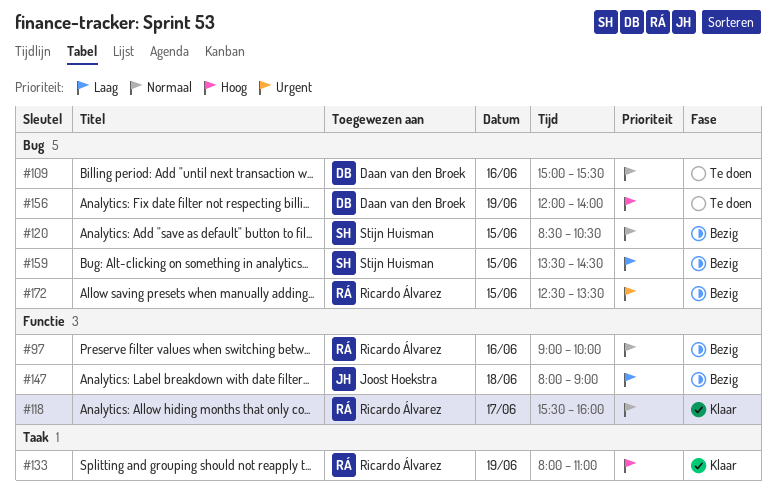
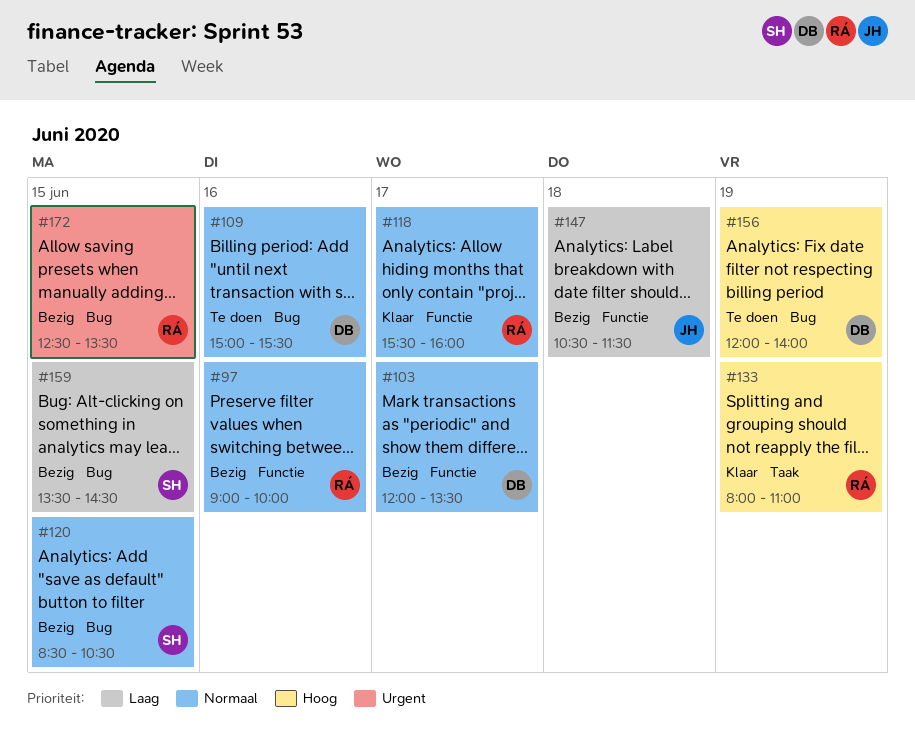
#103: none -> present
#147, begins: 08:00 -> 10:30
#147, ends: 09:00 -> 11:30

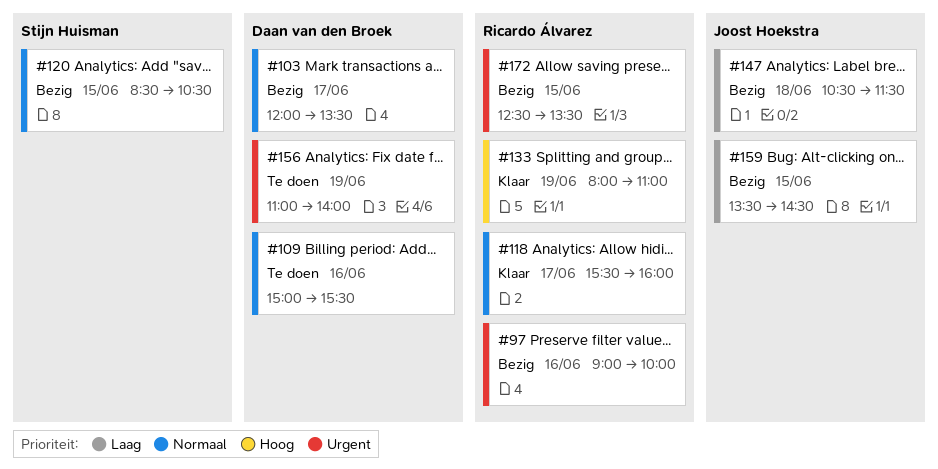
#97, priority: Normaal -> Urgent
#156, priority: Hoog -> Urgent
#156, begins: 12:00 -> 11:00
#159, owner: Stijn Huisman -> Joost Hoekstra

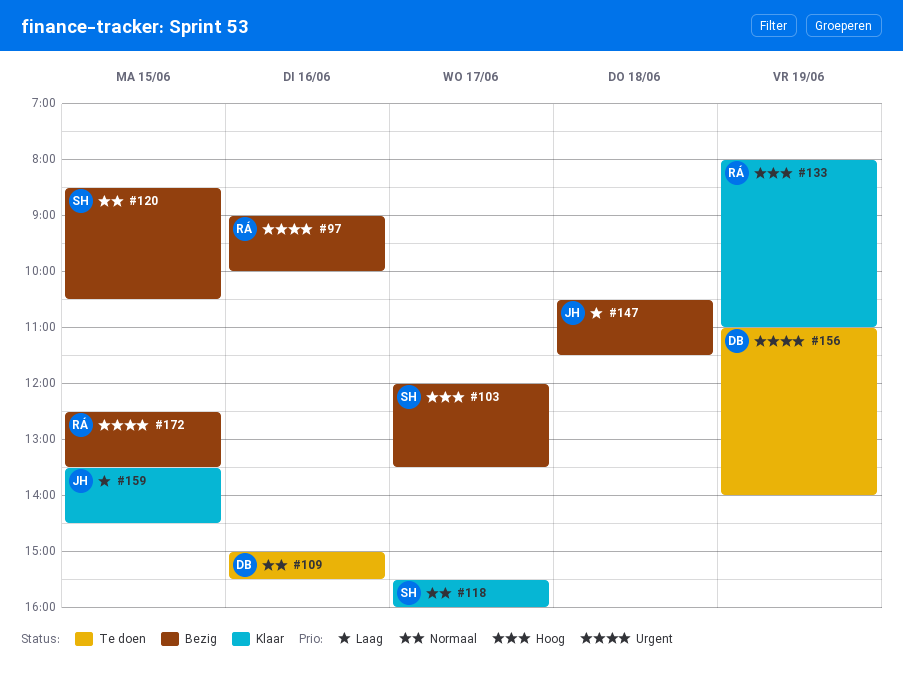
#103, owner: Daan van den Broek -> Stijn Huisman
#103, priority: Normaal -> Hoog
#118, owner: Ricardo Álvarez -> Stijn Huisman
#159, status: Bezig -> Klaar

